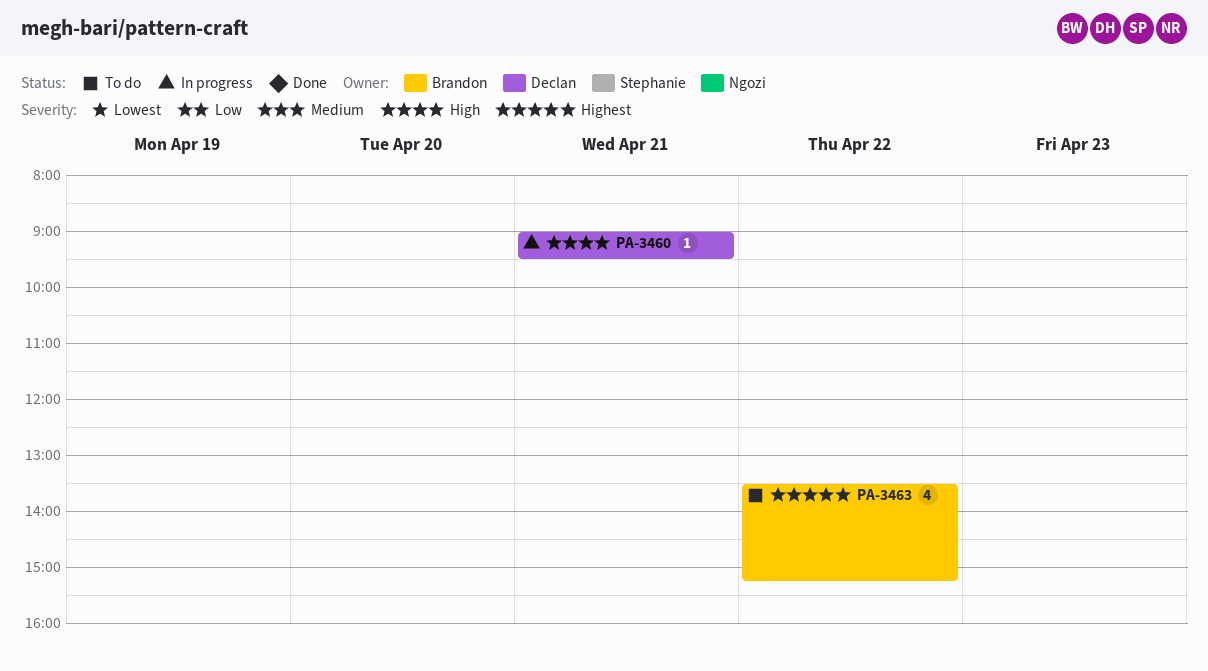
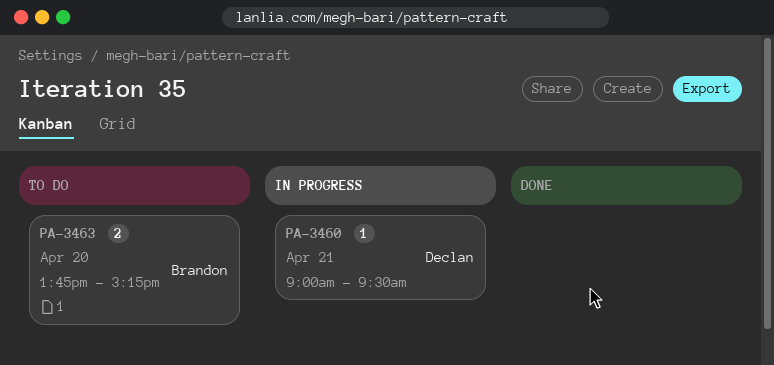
PA-3463, estimate: 4 -> 2
PA-3463, day: Apr 22 -> Apr 20
PA-3463, begins: 13:30 -> 13:45

